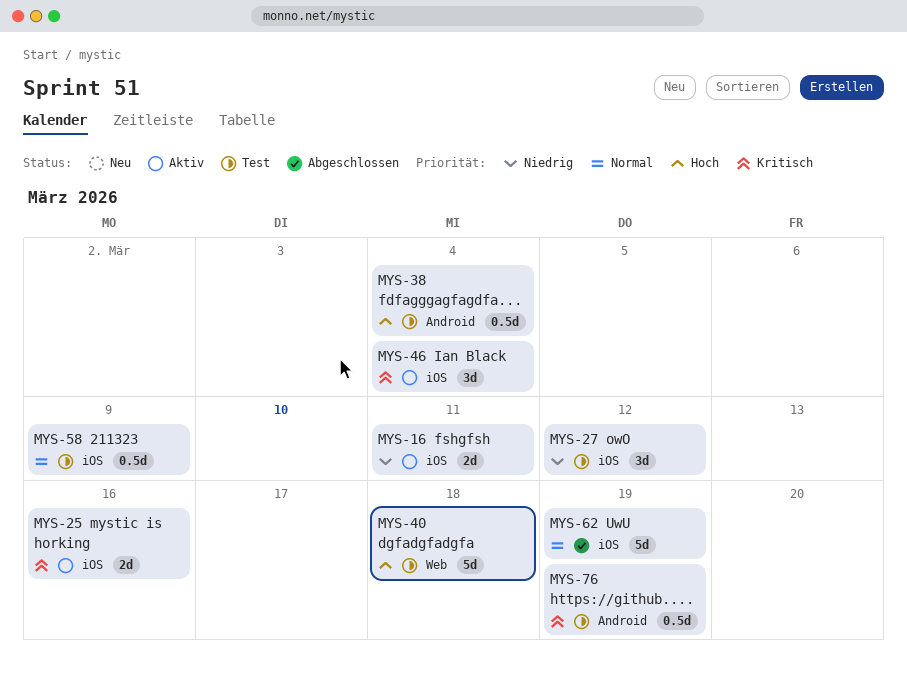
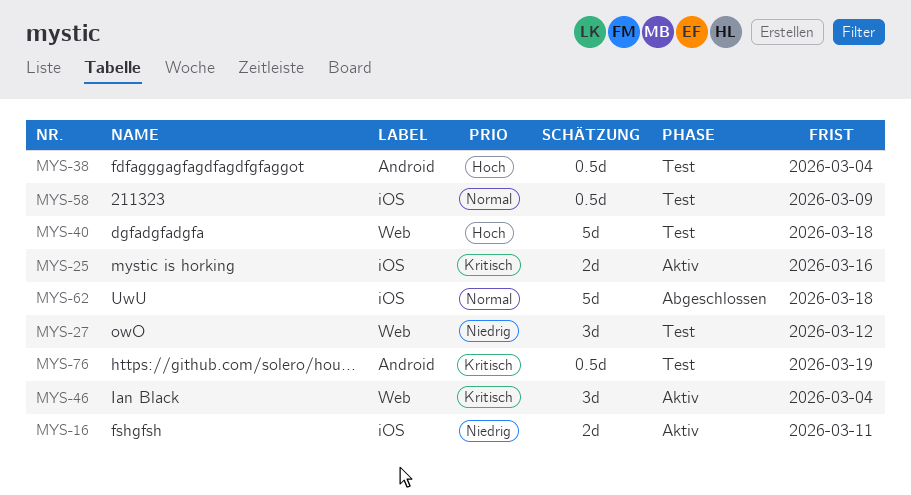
MYS-27, label: iOS -> Web
MYS-46, label: iOS -> Web
MYS-62, due: Mar 19 -> Mar 18

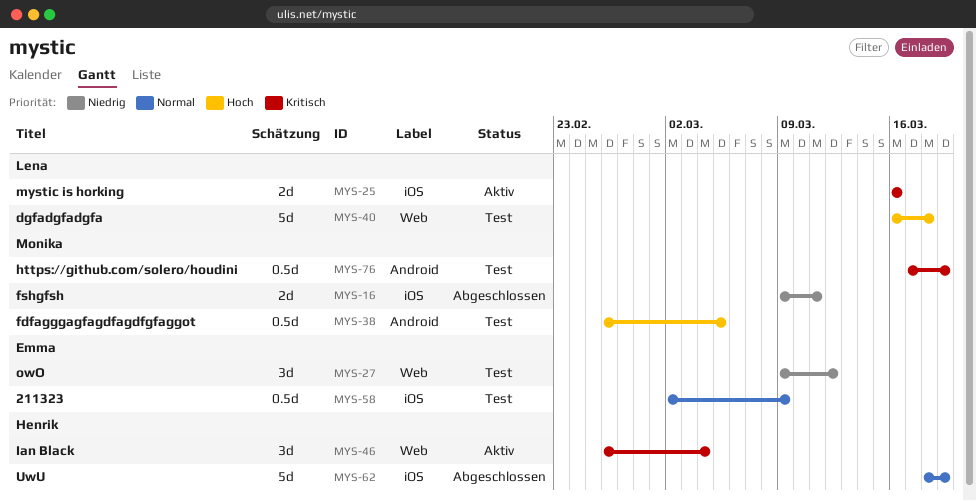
MYS-16, status: Aktiv -> Abgeschlossen
MYS-38, due: Mar 4 -> Mar 5
MYS-62, due: Mar 18 -> Mar 19

